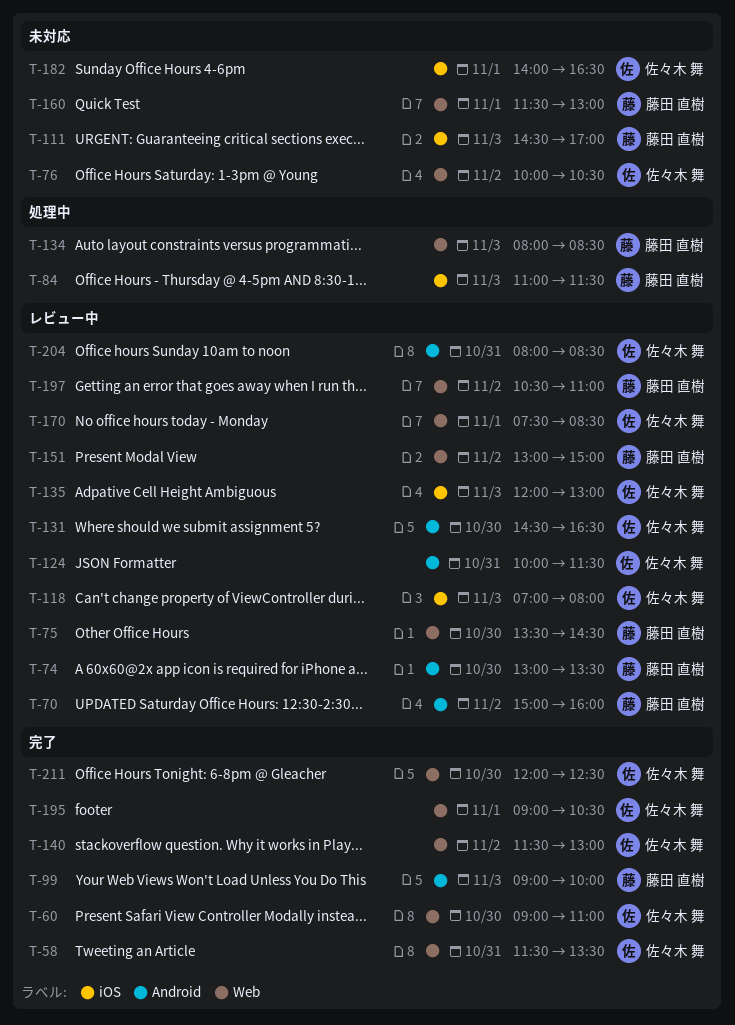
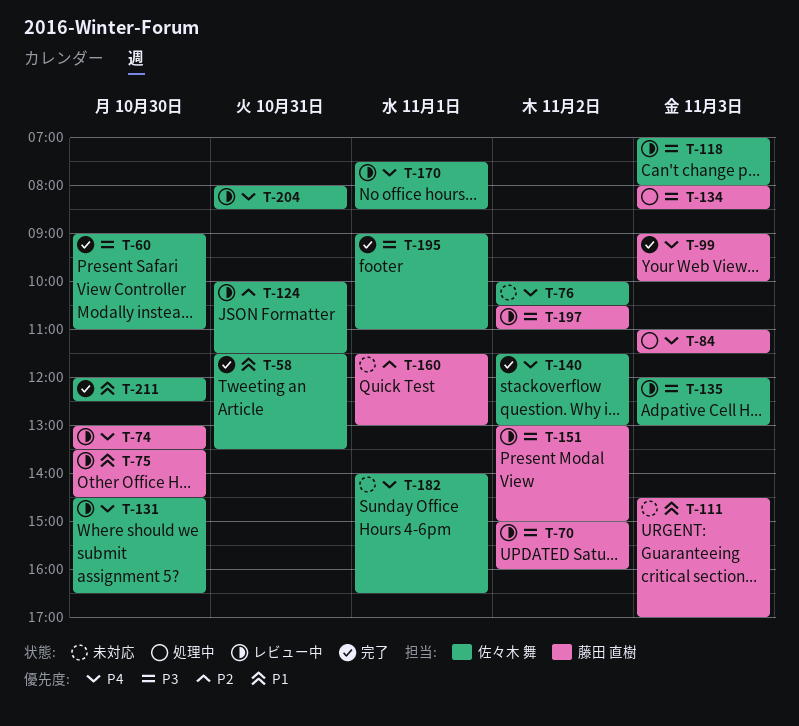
T-195, ends: 10:30 -> 11:00

